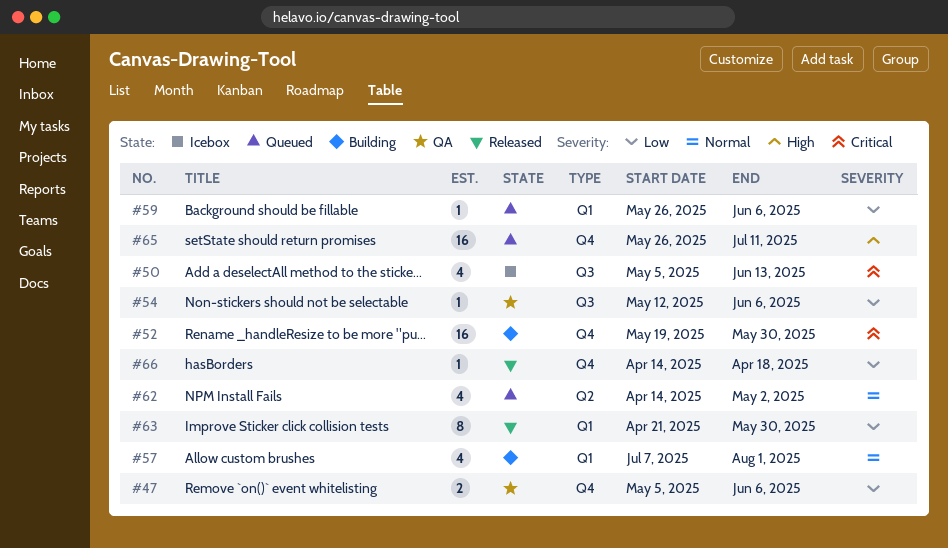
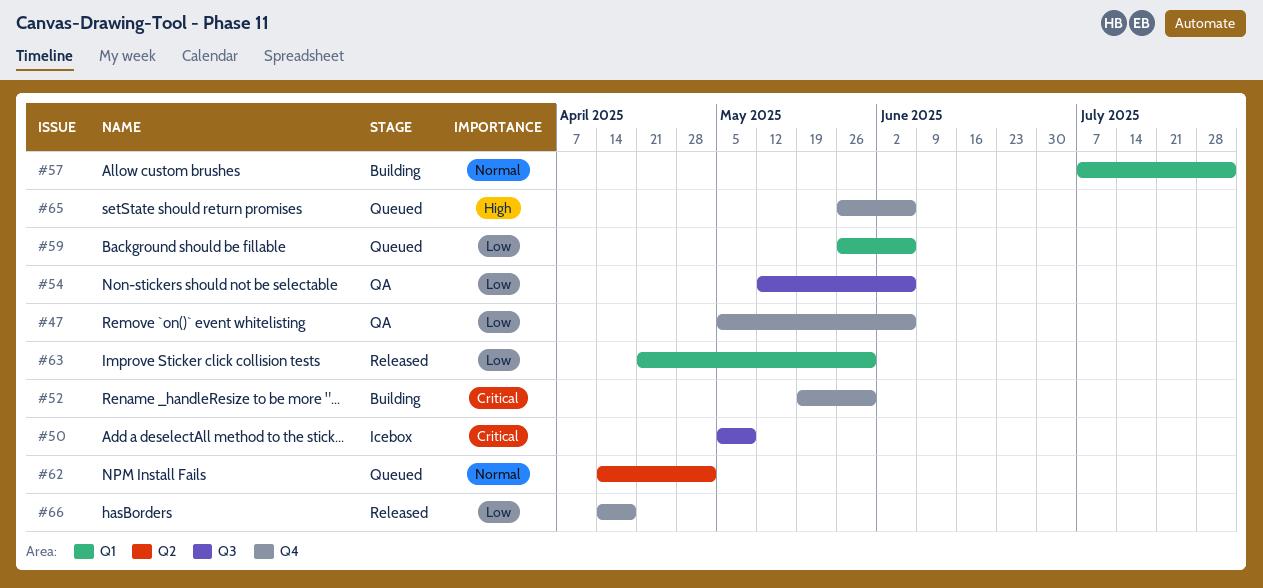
#50, due: Jun 13 -> May 9
#65, due: Jul 11 -> Jun 6

